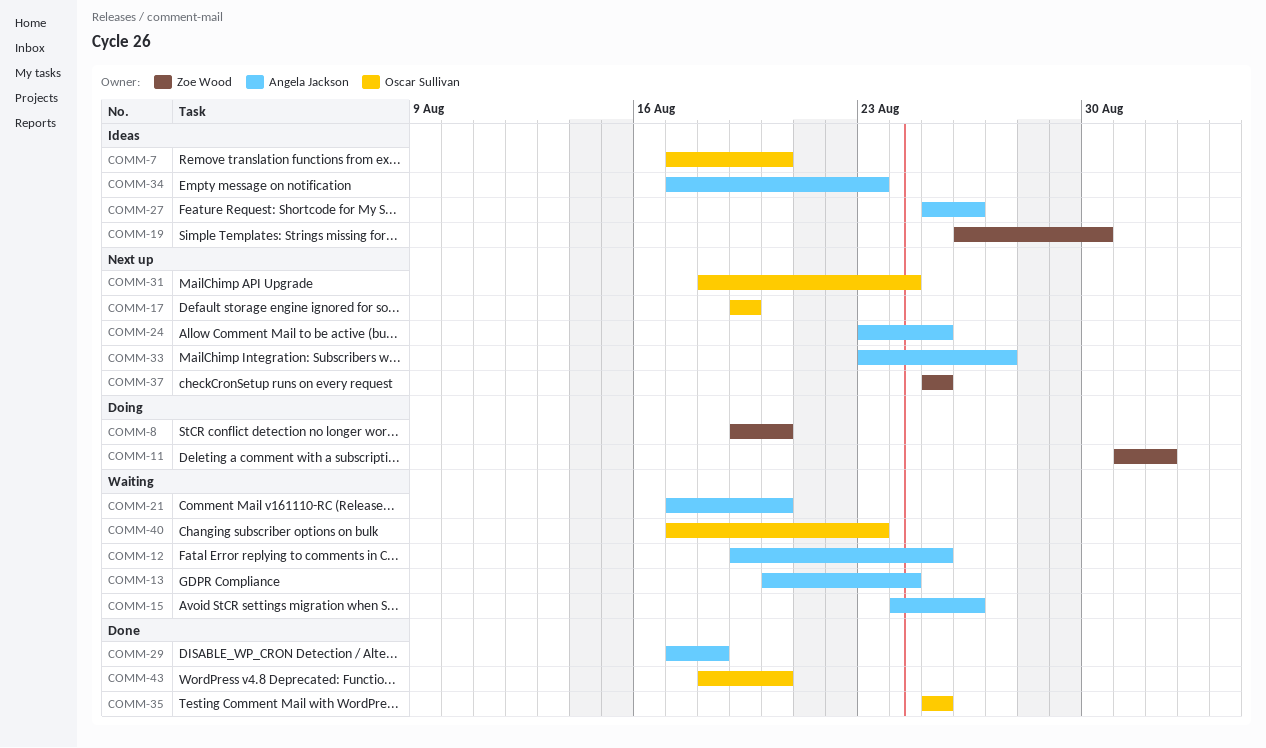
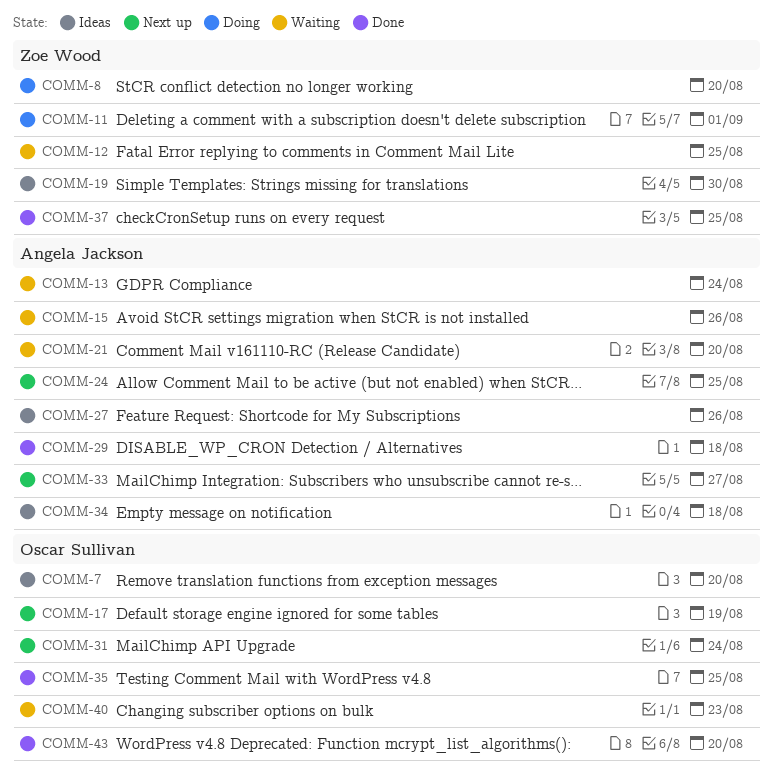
COMM-12, owner: Angela Jackson -> Zoe Wood
COMM-34, due: Aug 23 -> Aug 18
COMM-37, status: Next up -> Done

